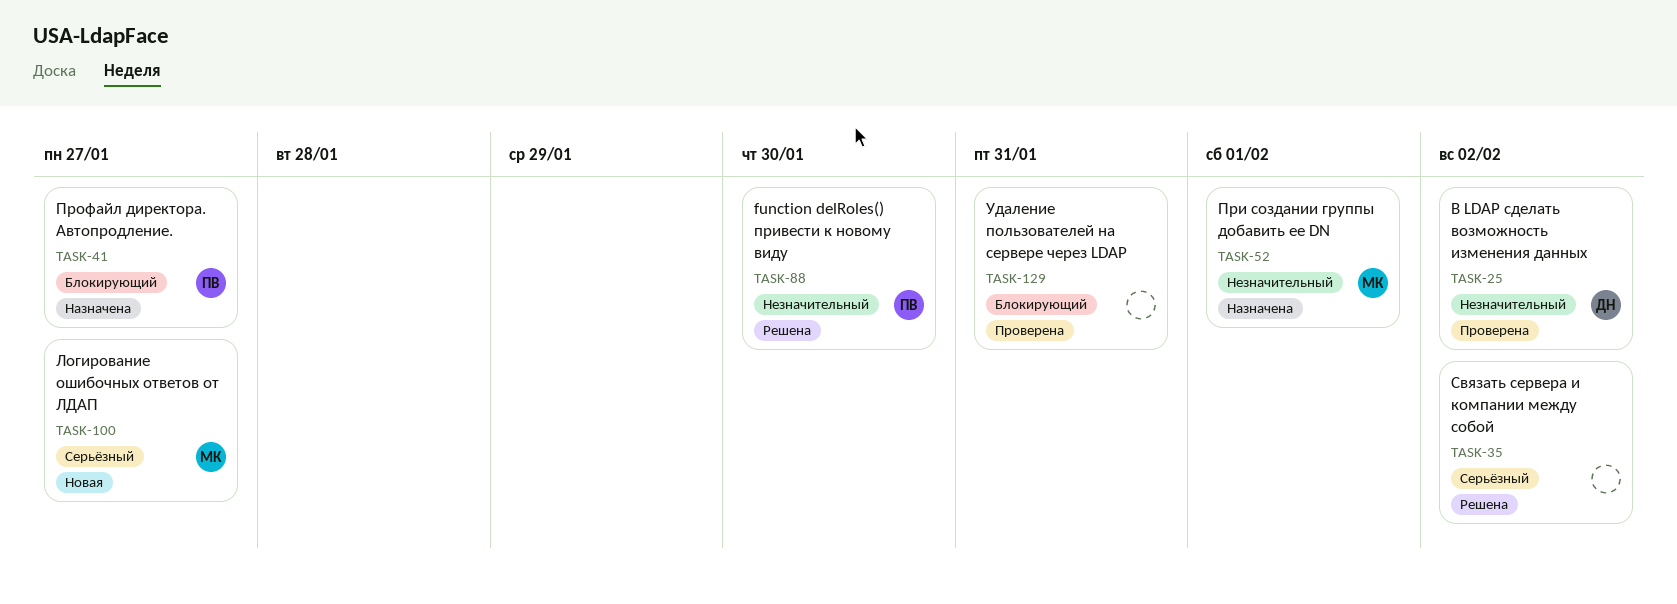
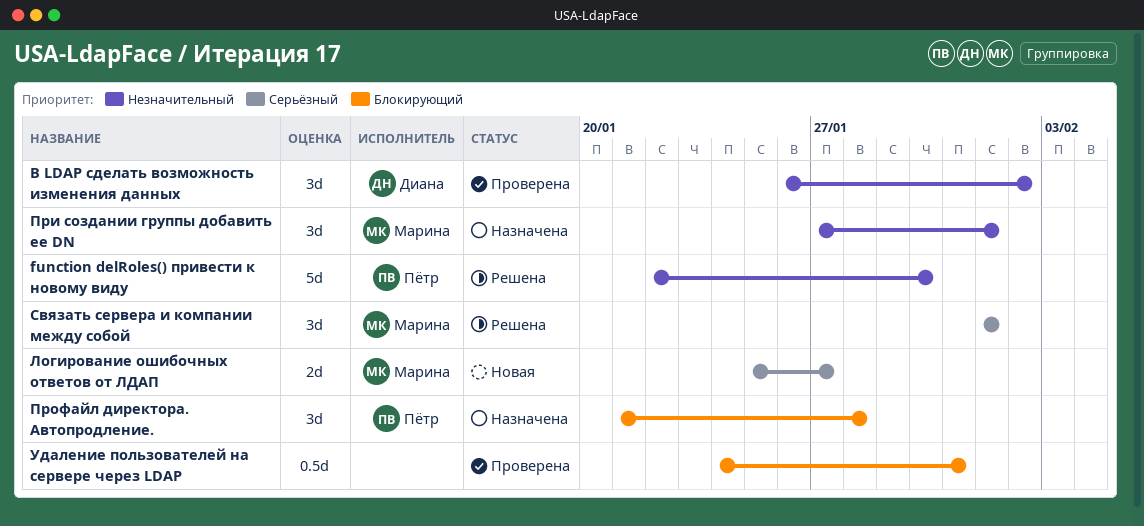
Профайл директора. Автопродление., due: Jan 27 -> Jan 28
Связать сервера и компании между собой, owner: none -> Марина
Связать сервера и компании между собой, due: Feb 2 -> Feb 1

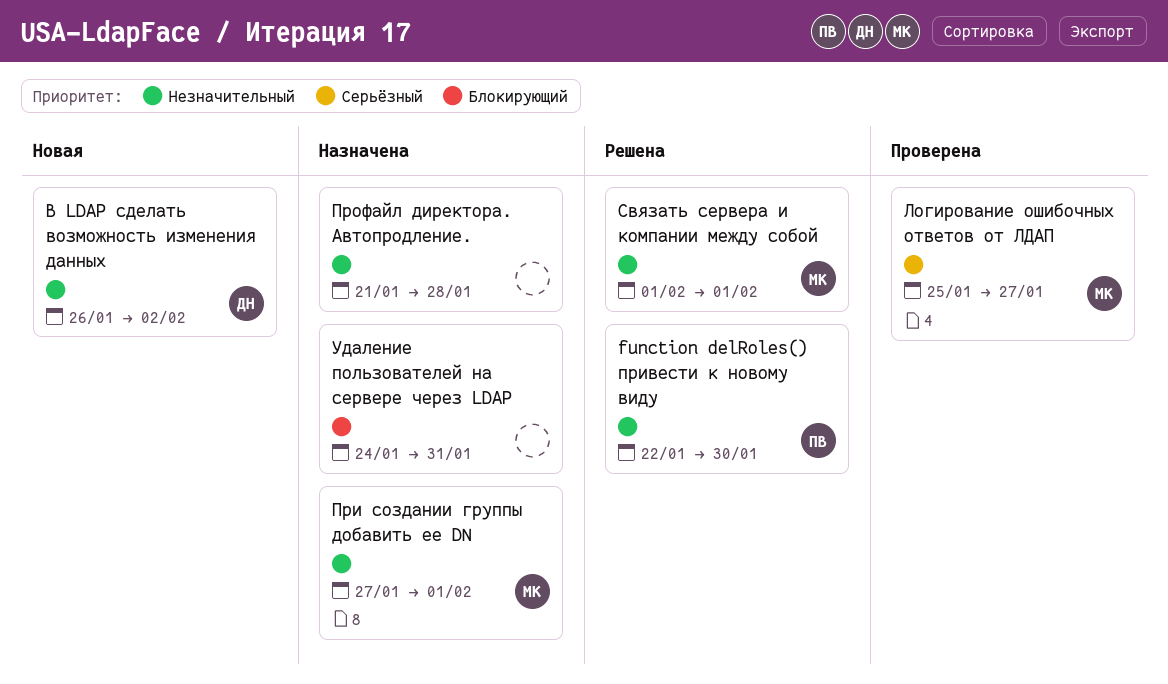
В LDAP сделать возможность изменения данных, status: Проверена -> Новая
Логирование ошибочных ответов от ЛДАП, status: Новая -> Проверена
Профайл директора. Автопродление., owner: Пётр -> none
Профайл директора. Автопродление., priority: Блокирующий -> Незначительный
Связать сервера и компании между собой, priority: Серьёзный -> Незначительный
Удаление пользователей на сервере через LDAP, status: Проверена -> Назначена

